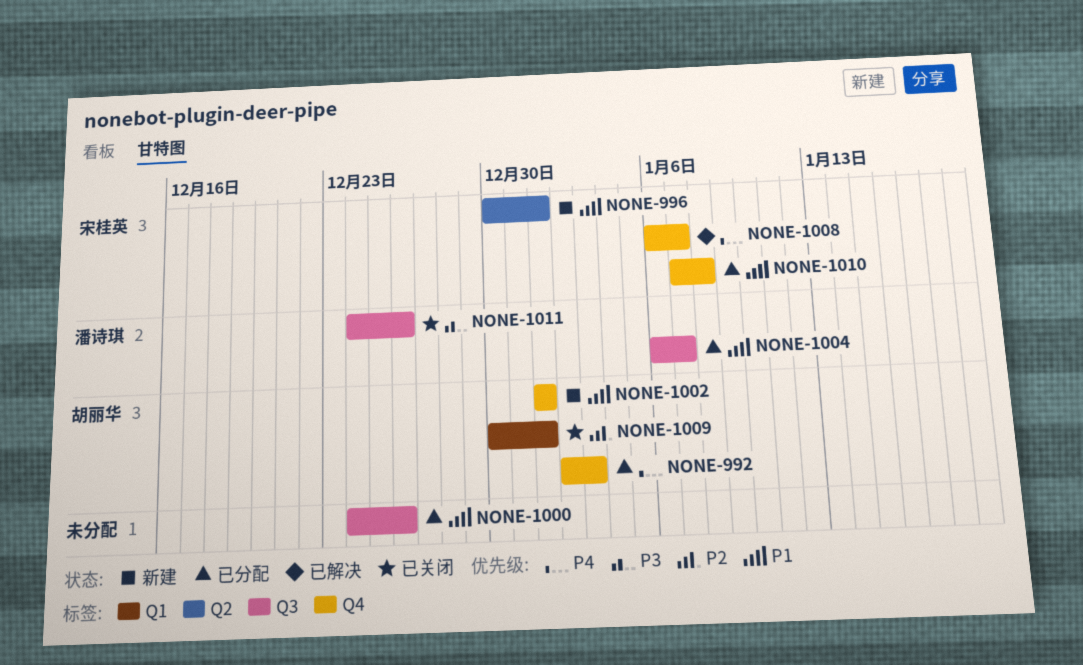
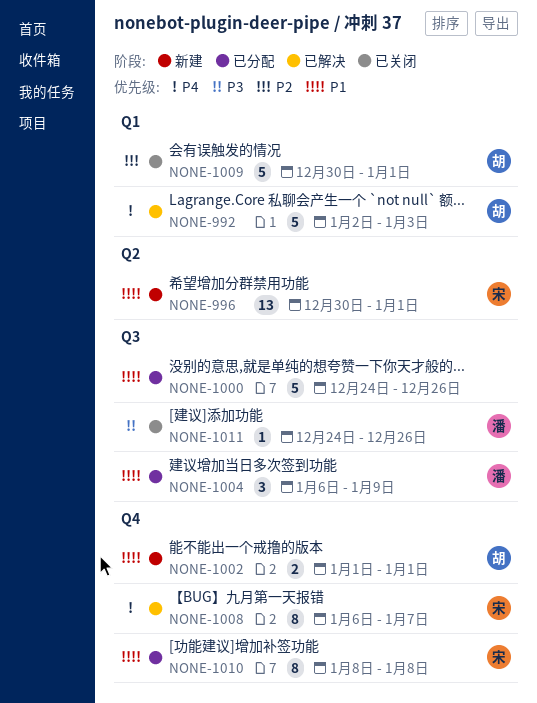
NONE-992, status: 已分配 -> 已解决
NONE-992, label: Q4 -> Q1
NONE-1004, due: Jan 7 -> Jan 9
NONE-1010, start: Jan 7 -> Jan 8

